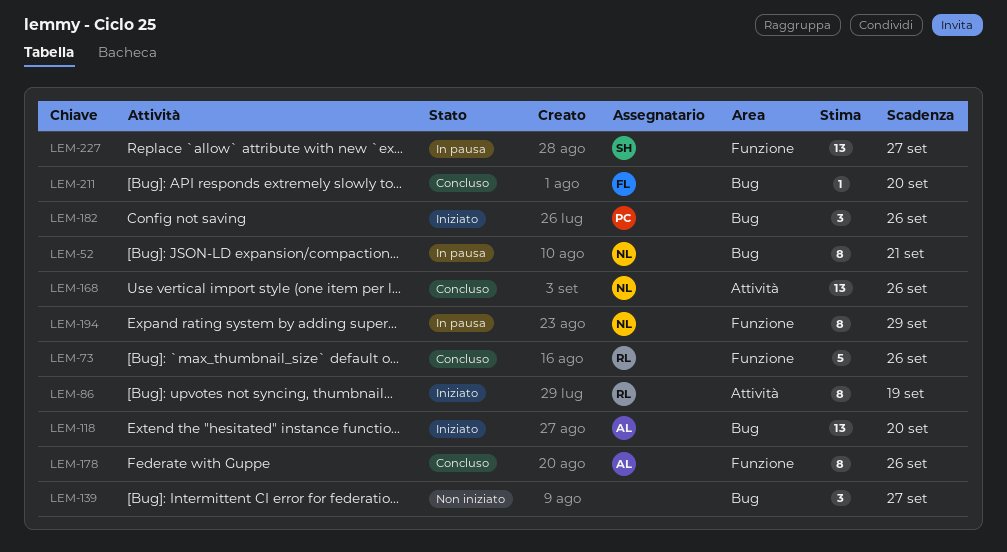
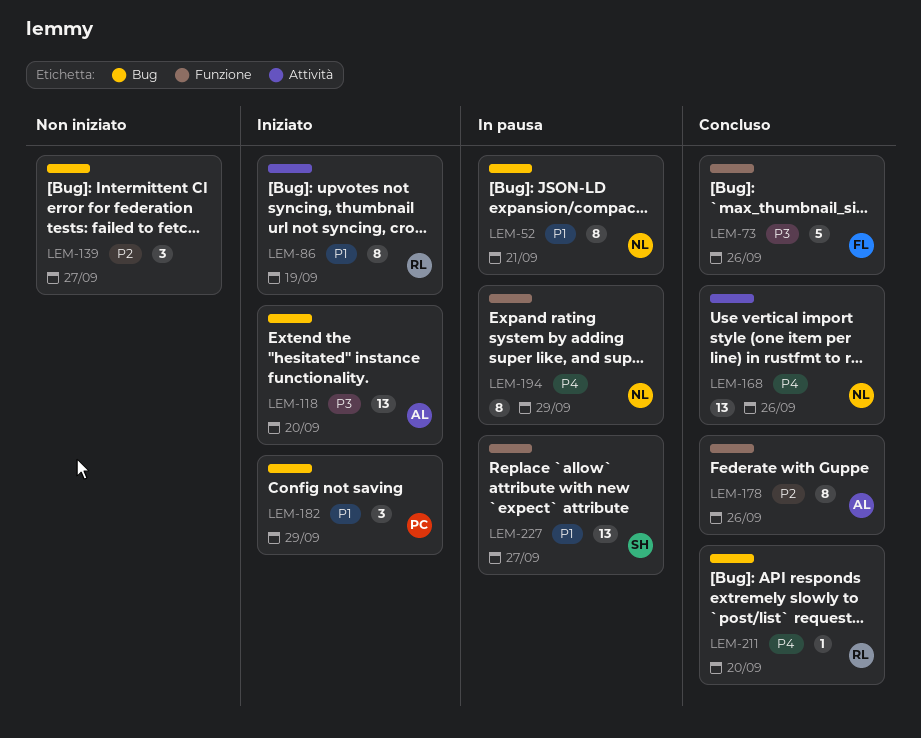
LEM-73, owner: RL -> FL
LEM-182, due: Sep 26 -> Sep 29
LEM-211, owner: FL -> RL

